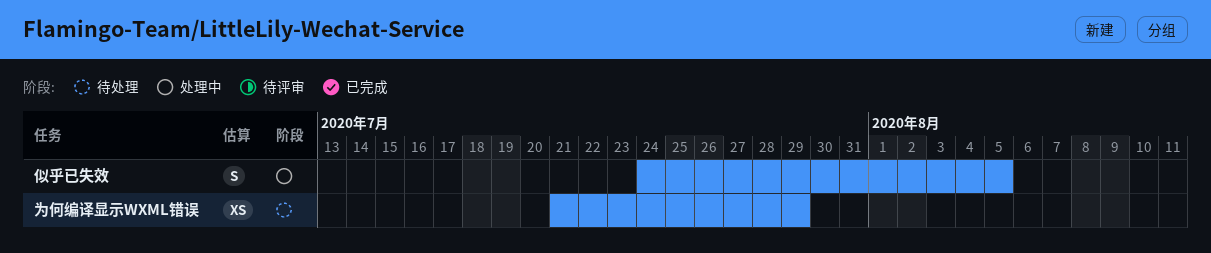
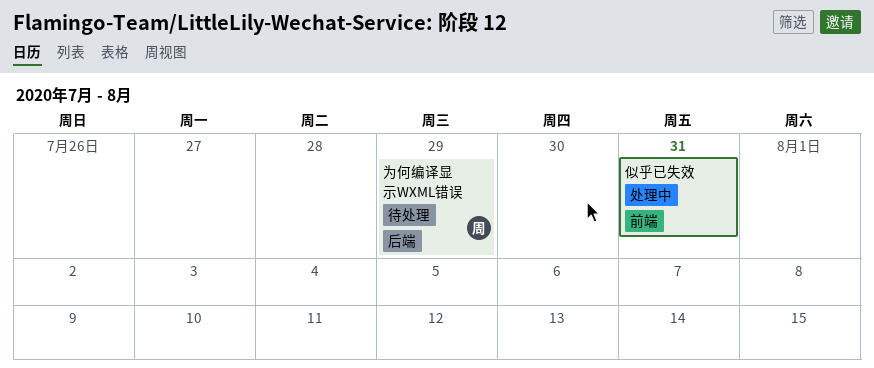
似乎已失效, due: Aug 5 -> Jul 31

